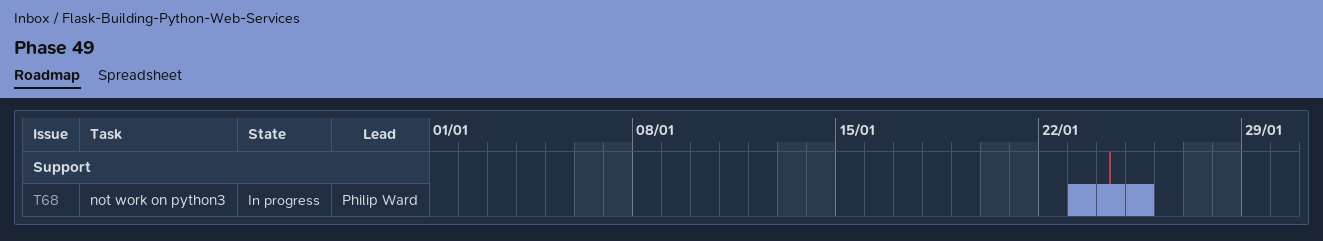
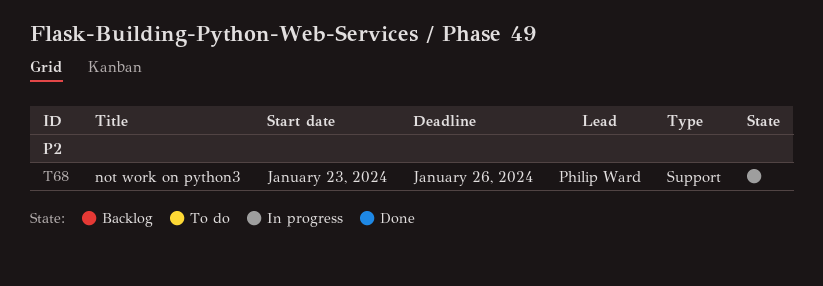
T68, due: Jan 25 -> Jan 26

